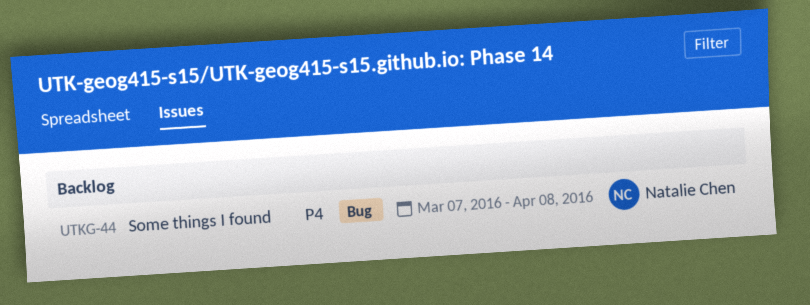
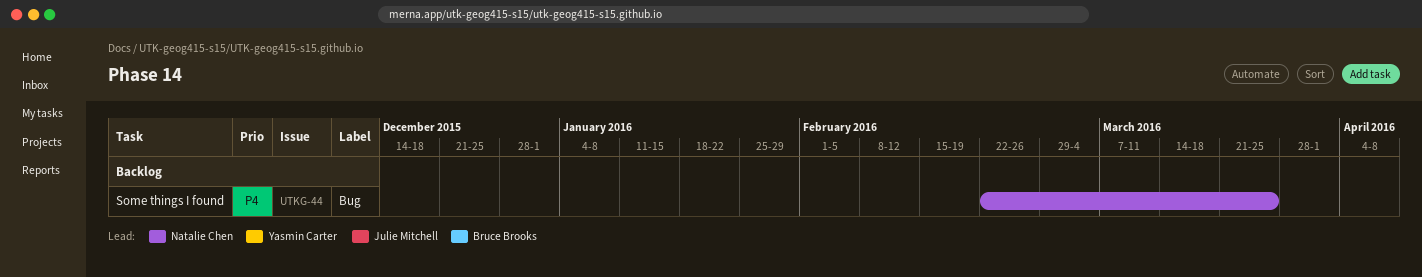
UTKG-44, start: Mar 7 -> Feb 22
UTKG-44, due: Apr 8 -> Mar 25

